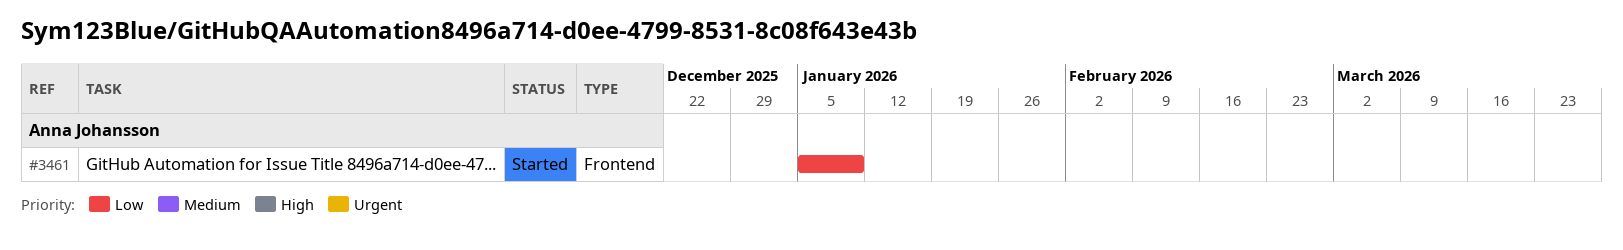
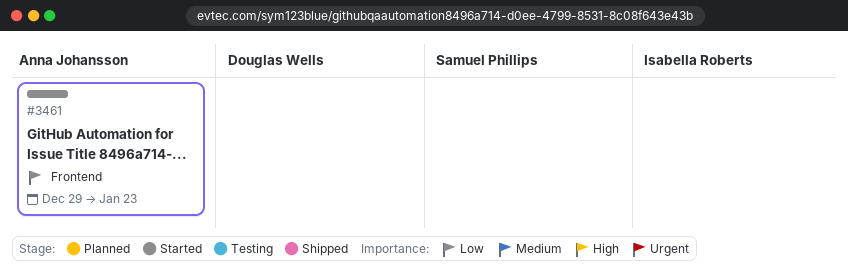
#3461, start: Jan 5 -> Dec 29
#3461, due: Jan 9 -> Jan 23

